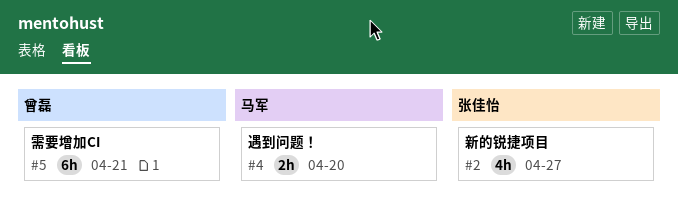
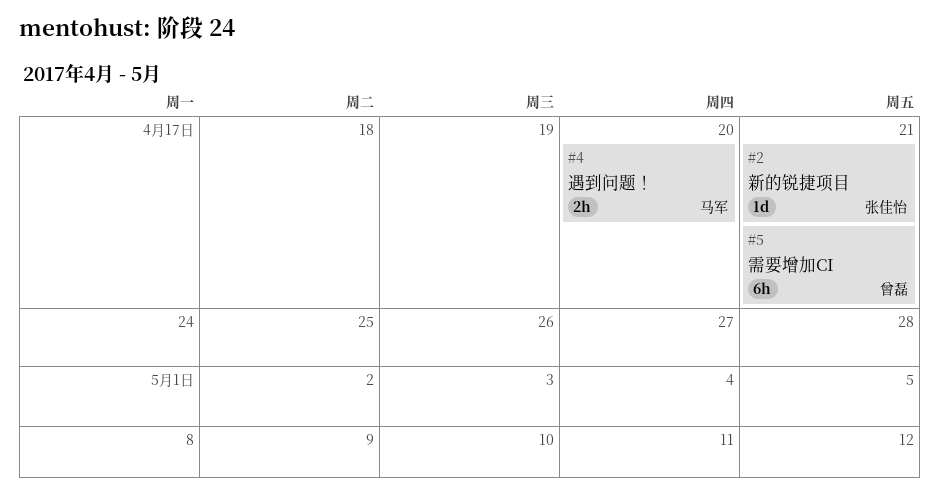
#2, estimate: 4h -> 1d
#2, due: Apr 27 -> Apr 21

